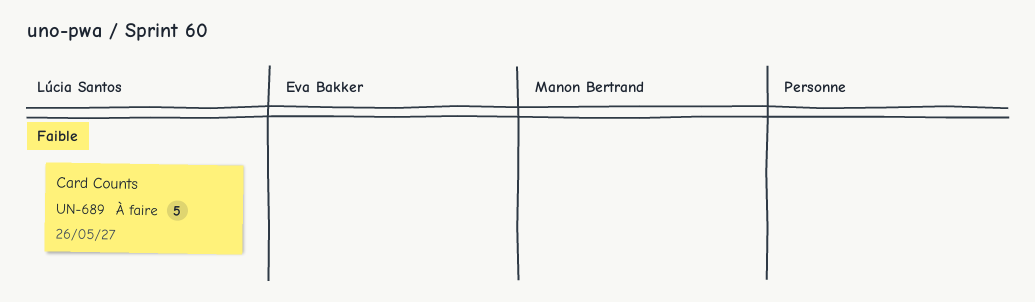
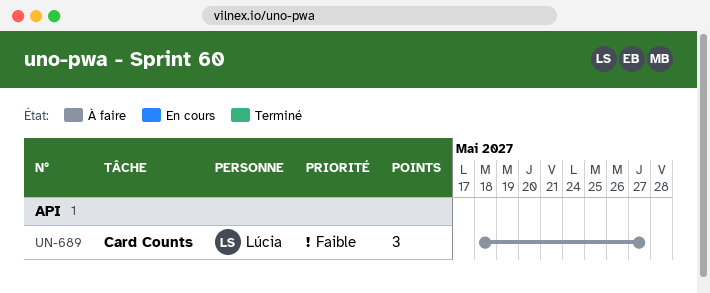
UN-689, estimate: 5 -> 3
UN-689, due: May 26 -> May 27

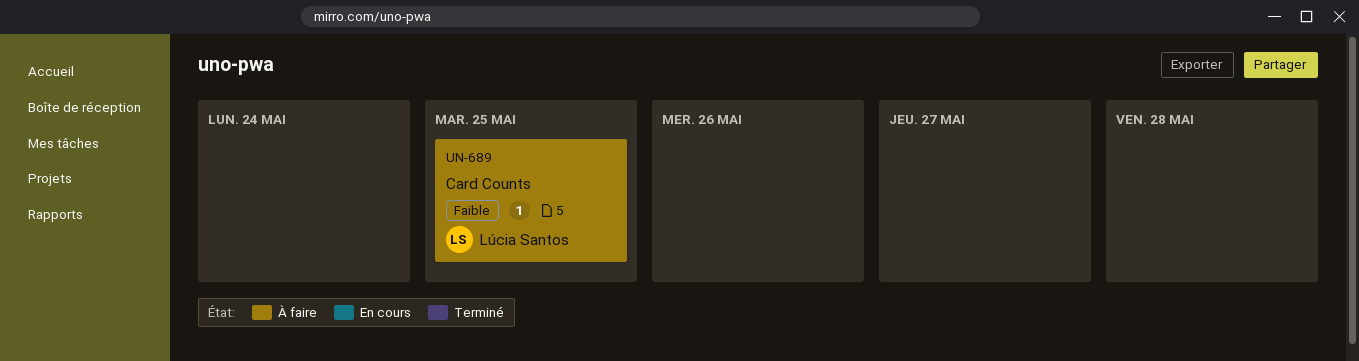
UN-689, estimate: 3 -> 1
UN-689, due: May 27 -> May 25

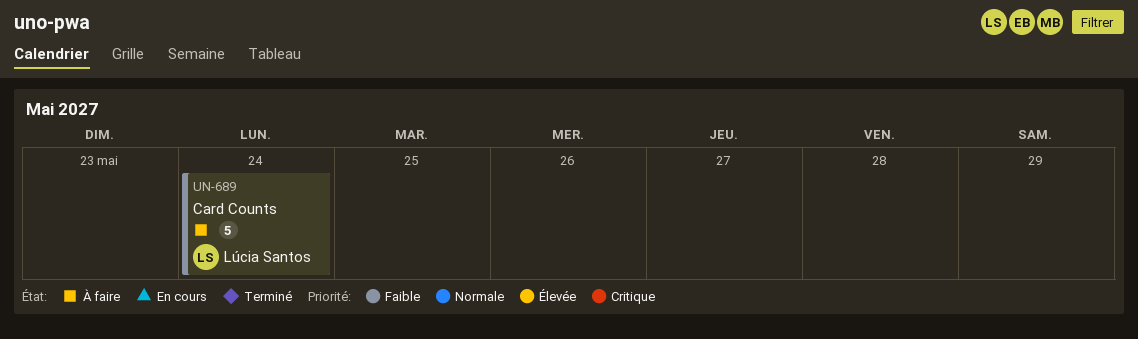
UN-689, estimate: 1 -> 5
UN-689, due: May 25 -> May 24

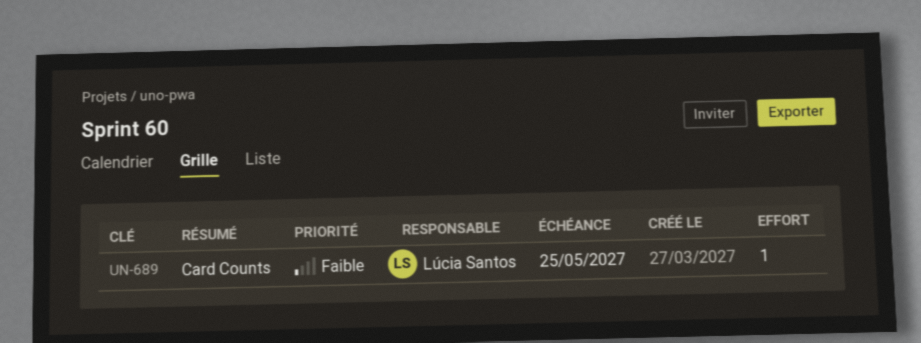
UN-689, estimate: 5 -> 1
UN-689, due: May 24 -> May 25

